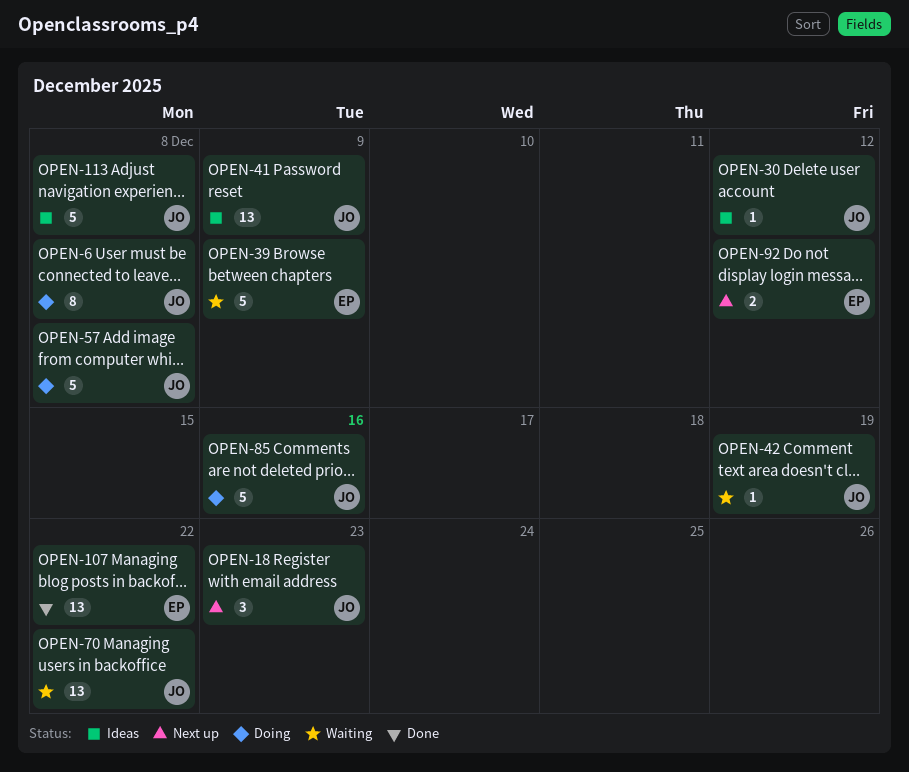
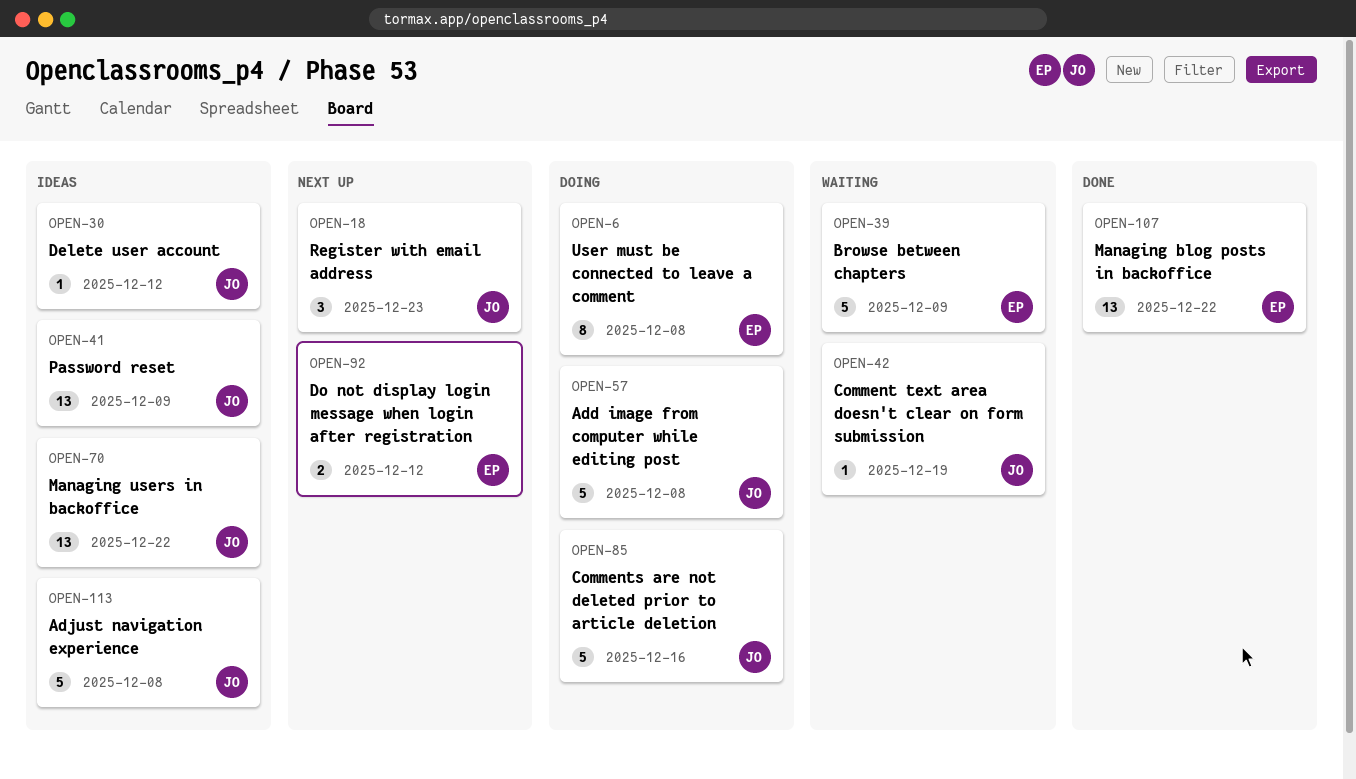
OPEN-6, owner: JO -> EP
OPEN-70, status: Waiting -> Ideas

